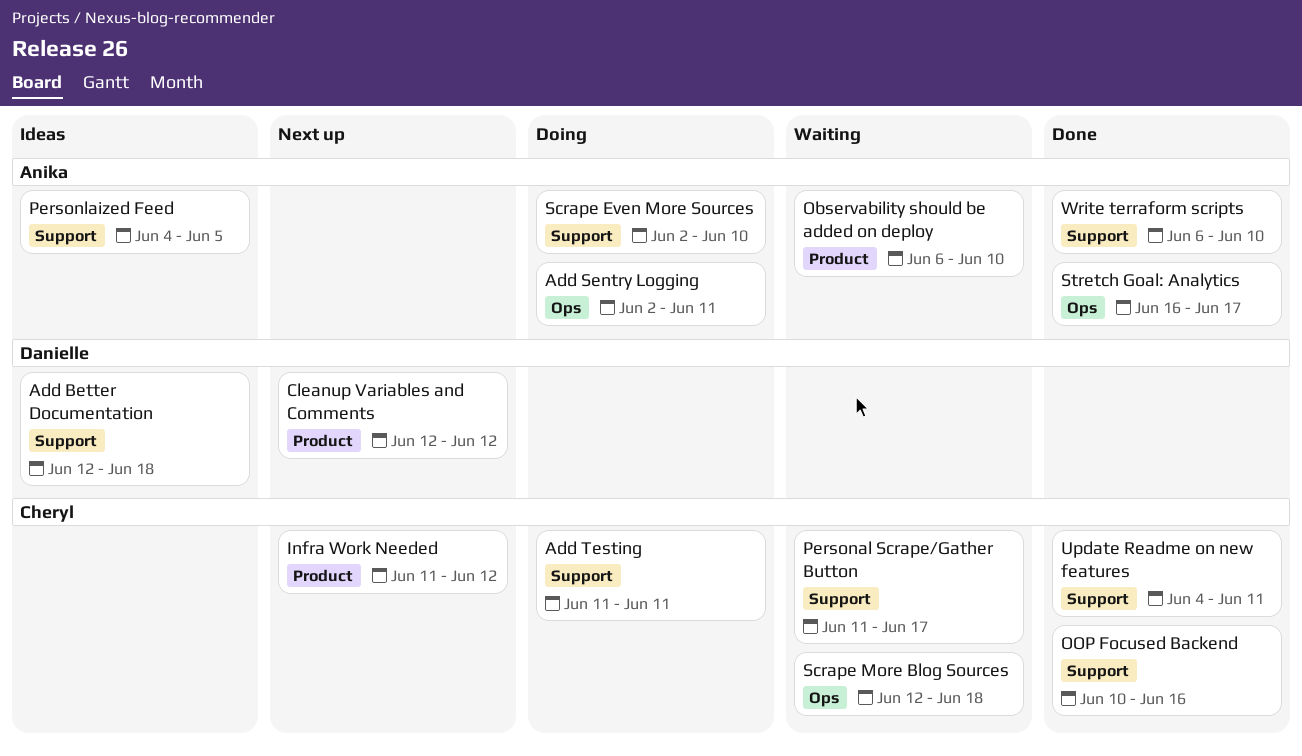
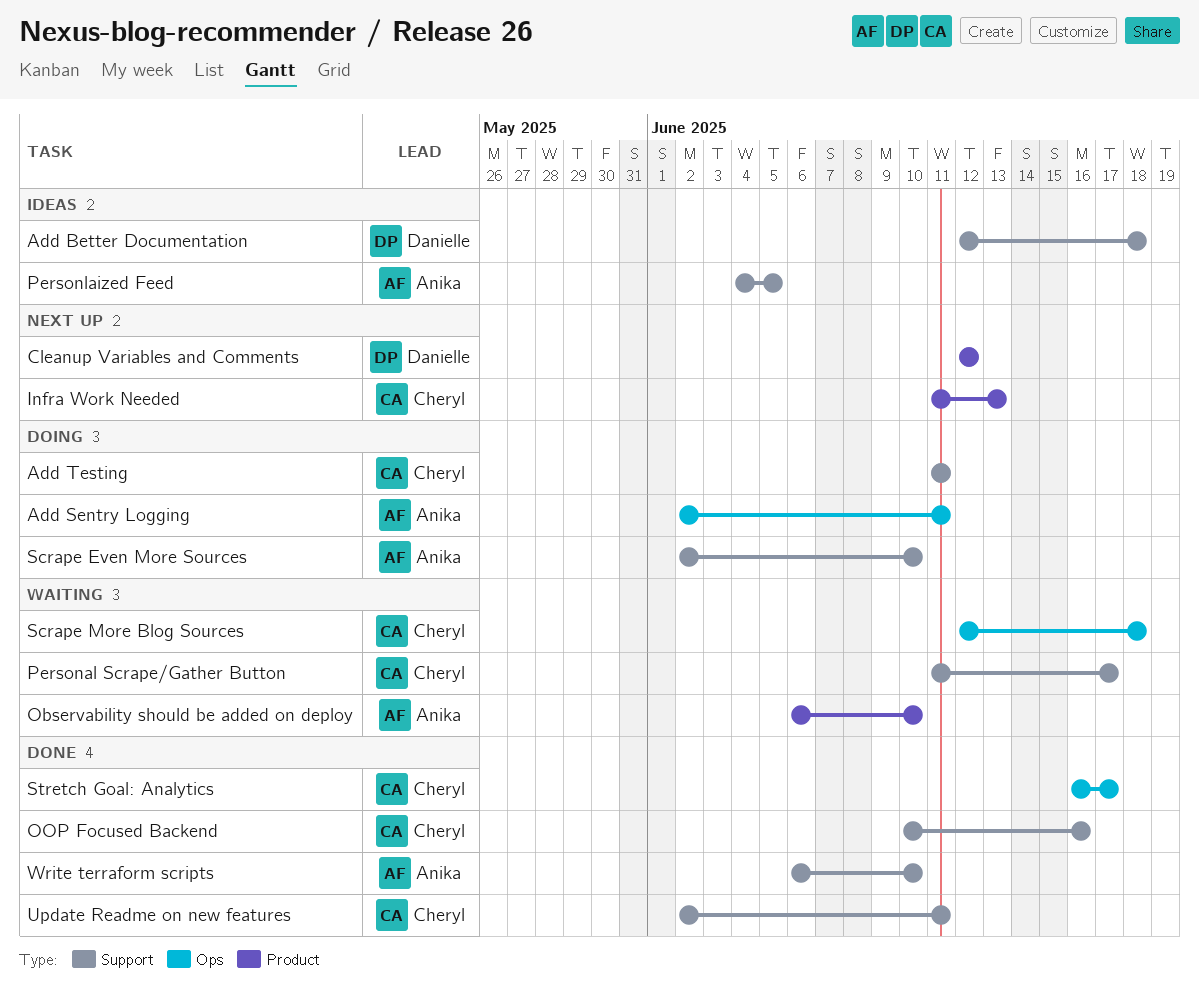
Infra Work Needed, due: Jun 12 -> Jun 13
Stretch Goal: Analytics, owner: Anika -> Cheryl
Update Readme on new features, start: Jun 4 -> Jun 2

